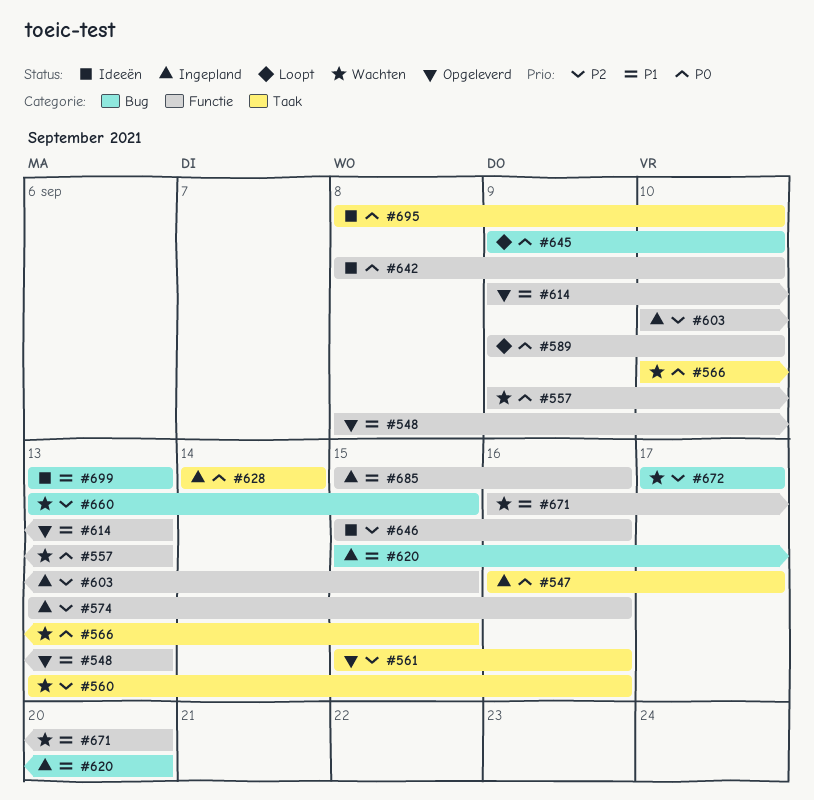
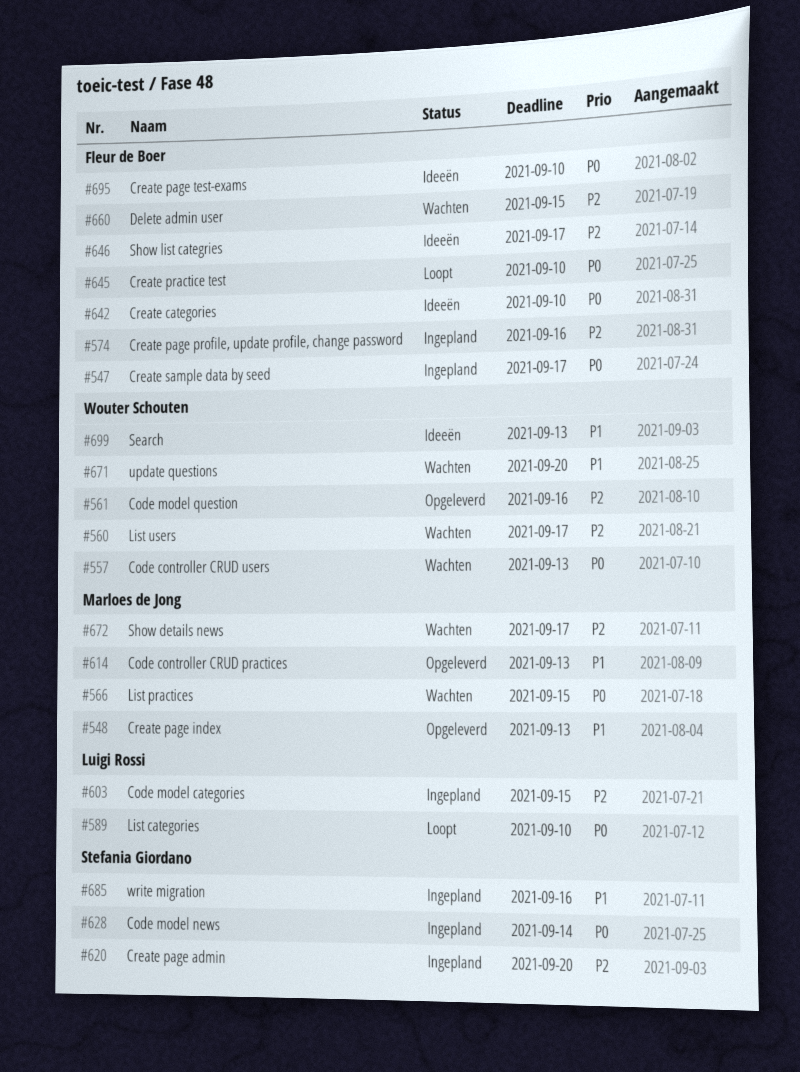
#560, due: Sep 16 -> Sep 17
#620, priority: P1 -> P2
#646, due: Sep 16 -> Sep 17

